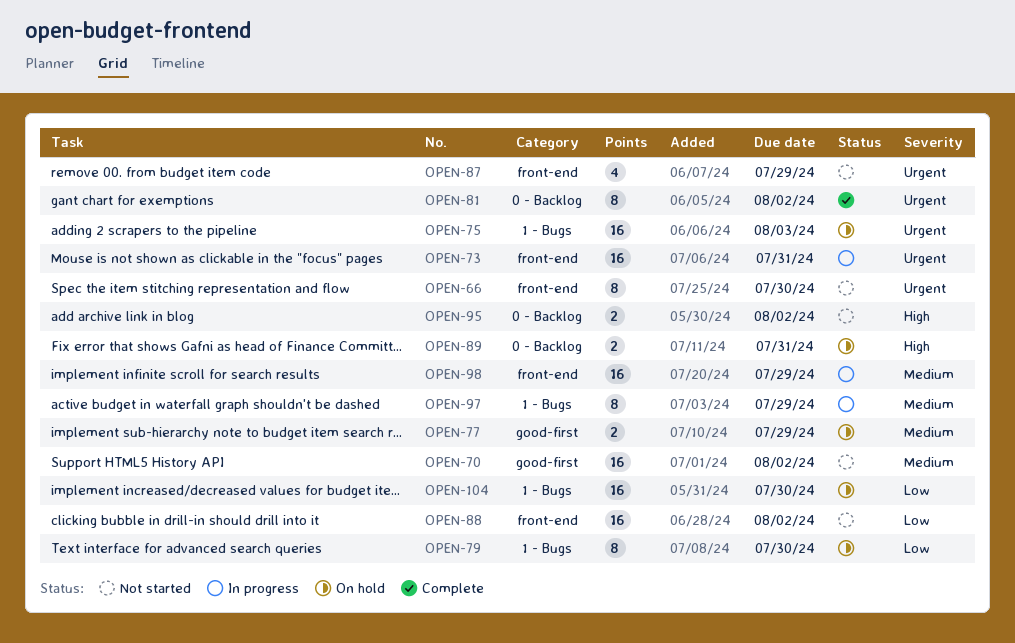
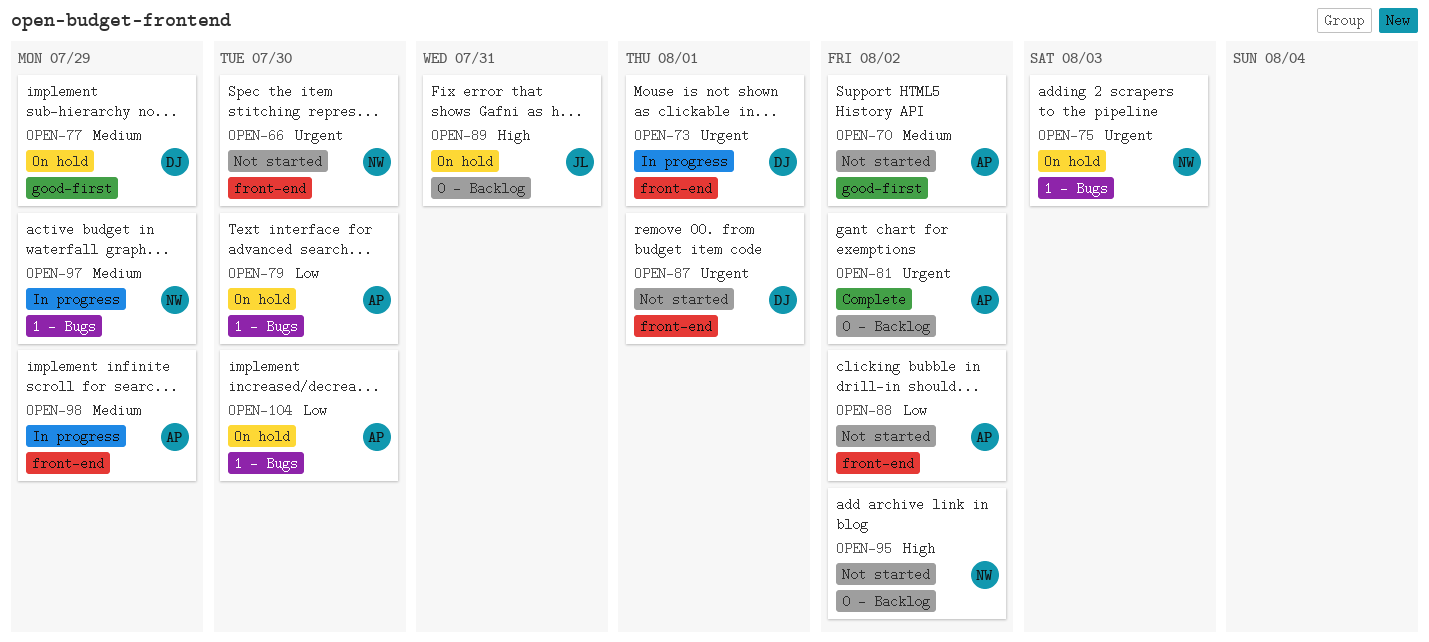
OPEN-73, due: Jul 31 -> Aug 1
OPEN-87, due: Jul 29 -> Aug 1

